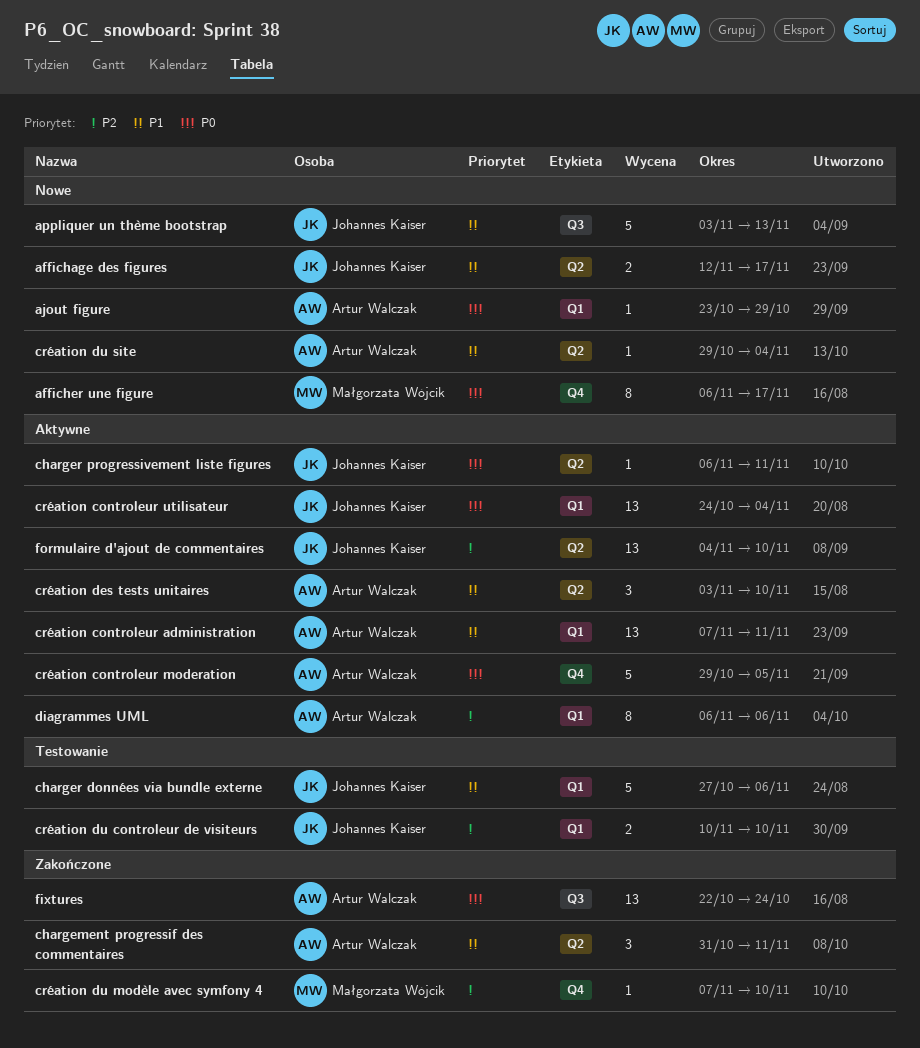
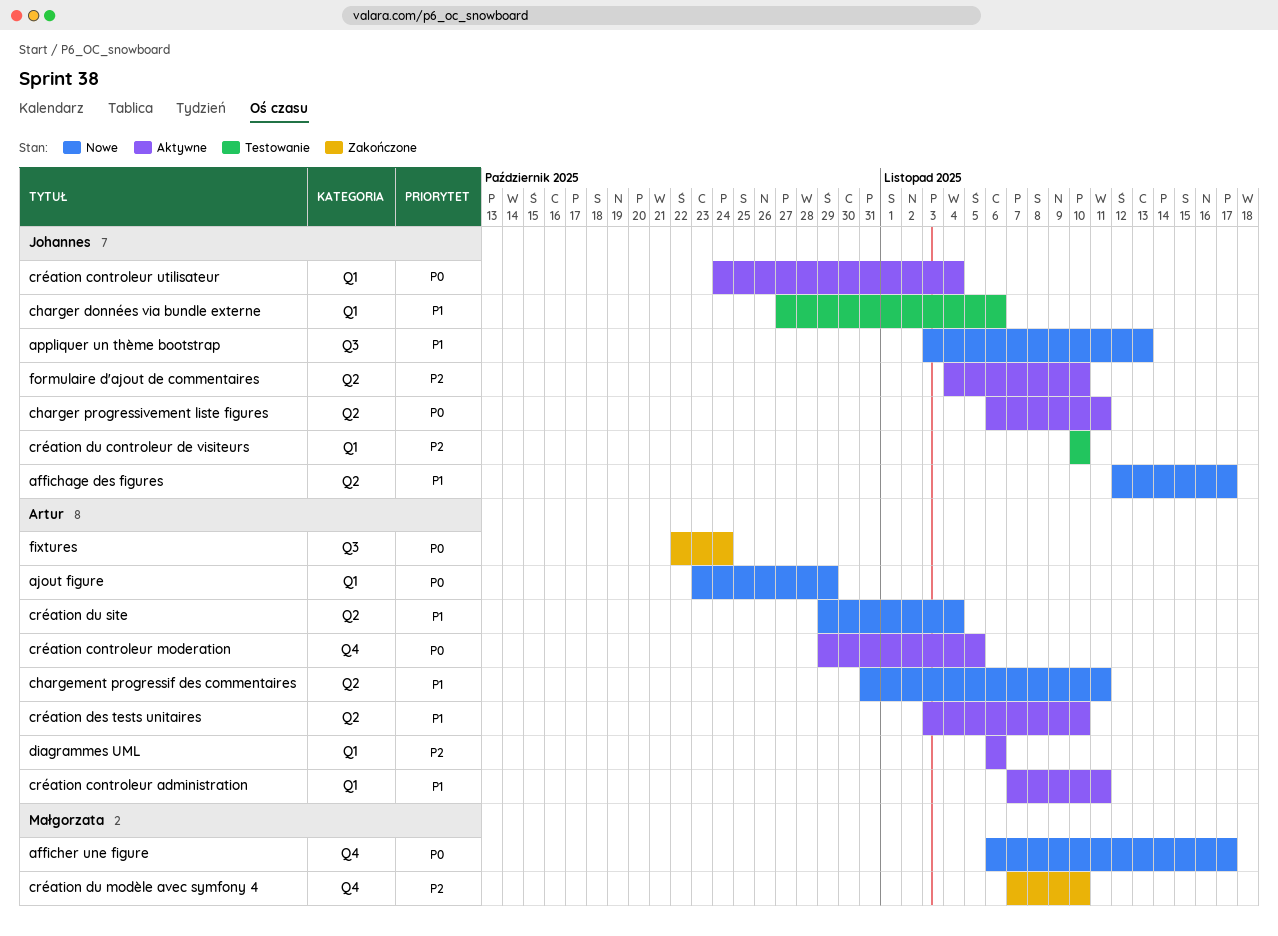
chargement progressif des commentaires, status: Zakończone -> Nowe

